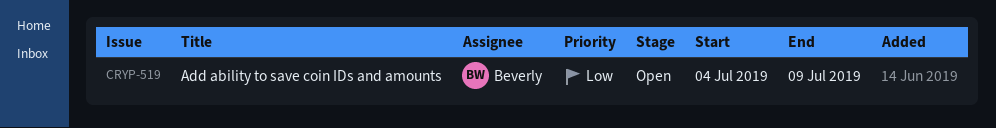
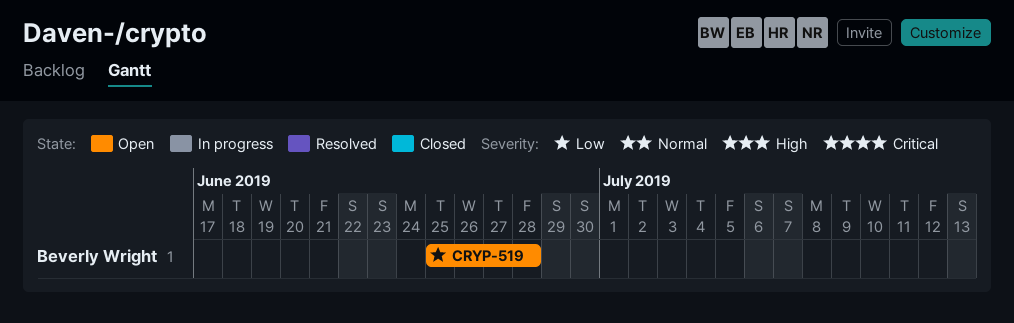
CRYP-519, start: Jul 4 -> Jun 25
CRYP-519, due: Jul 9 -> Jun 28

